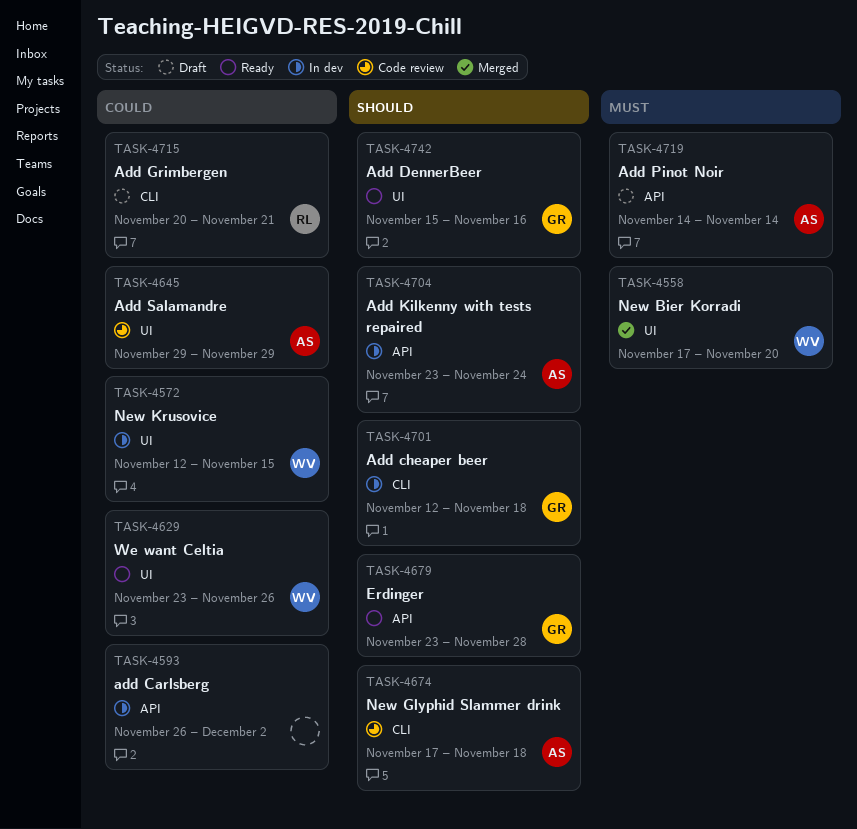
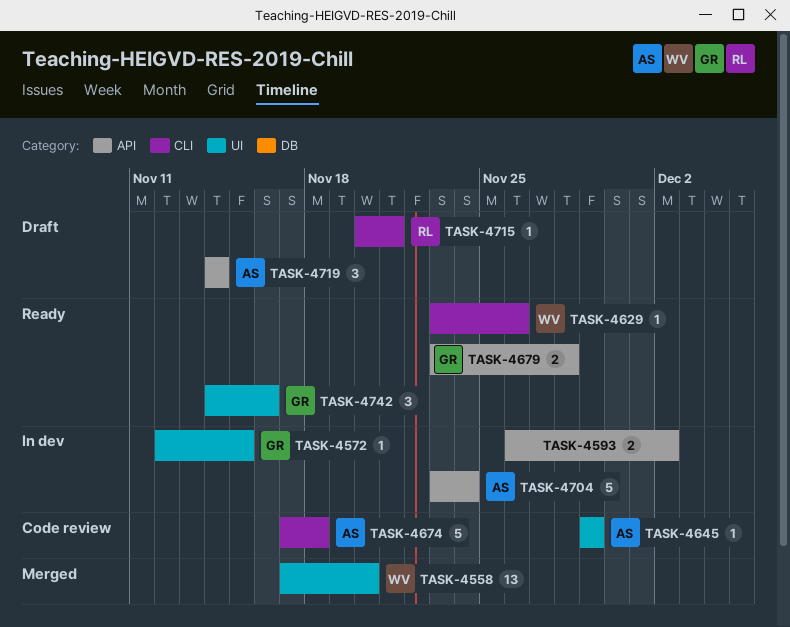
TASK-4572, owner: WV -> GR
TASK-4629, label: UI -> CLI
TASK-4701: present -> none
TASK-4742, start: Nov 15 -> Nov 14

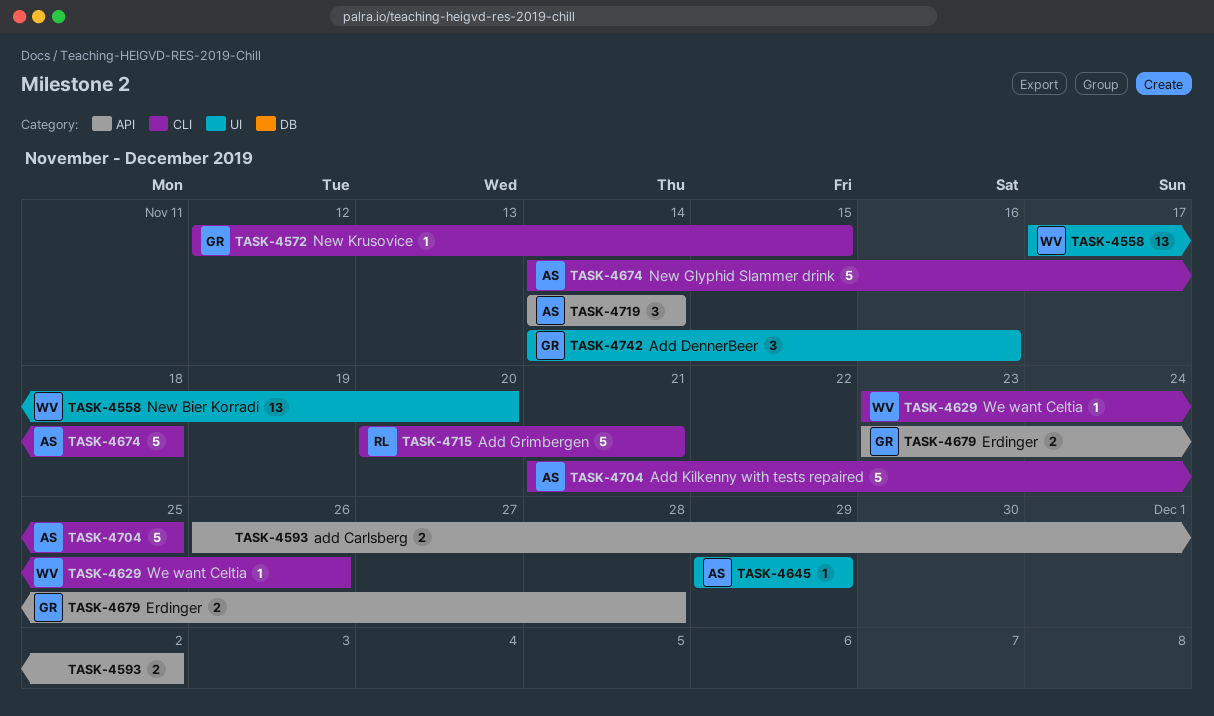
TASK-4572, label: UI -> CLI
TASK-4674, start: Nov 17 -> Nov 14
TASK-4704, label: API -> CLI
TASK-4704, start: Nov 23 -> Nov 21
TASK-4704, due: Nov 24 -> Nov 25
TASK-4715, estimate: 1 -> 5

